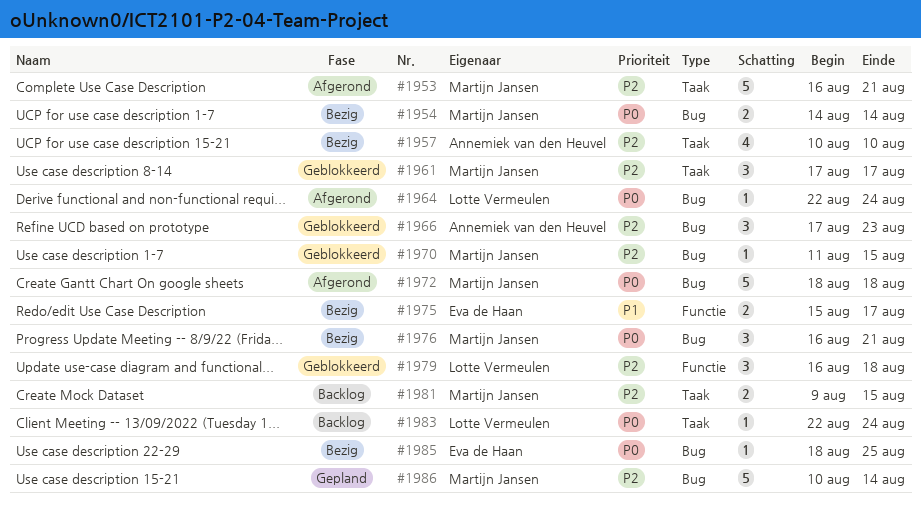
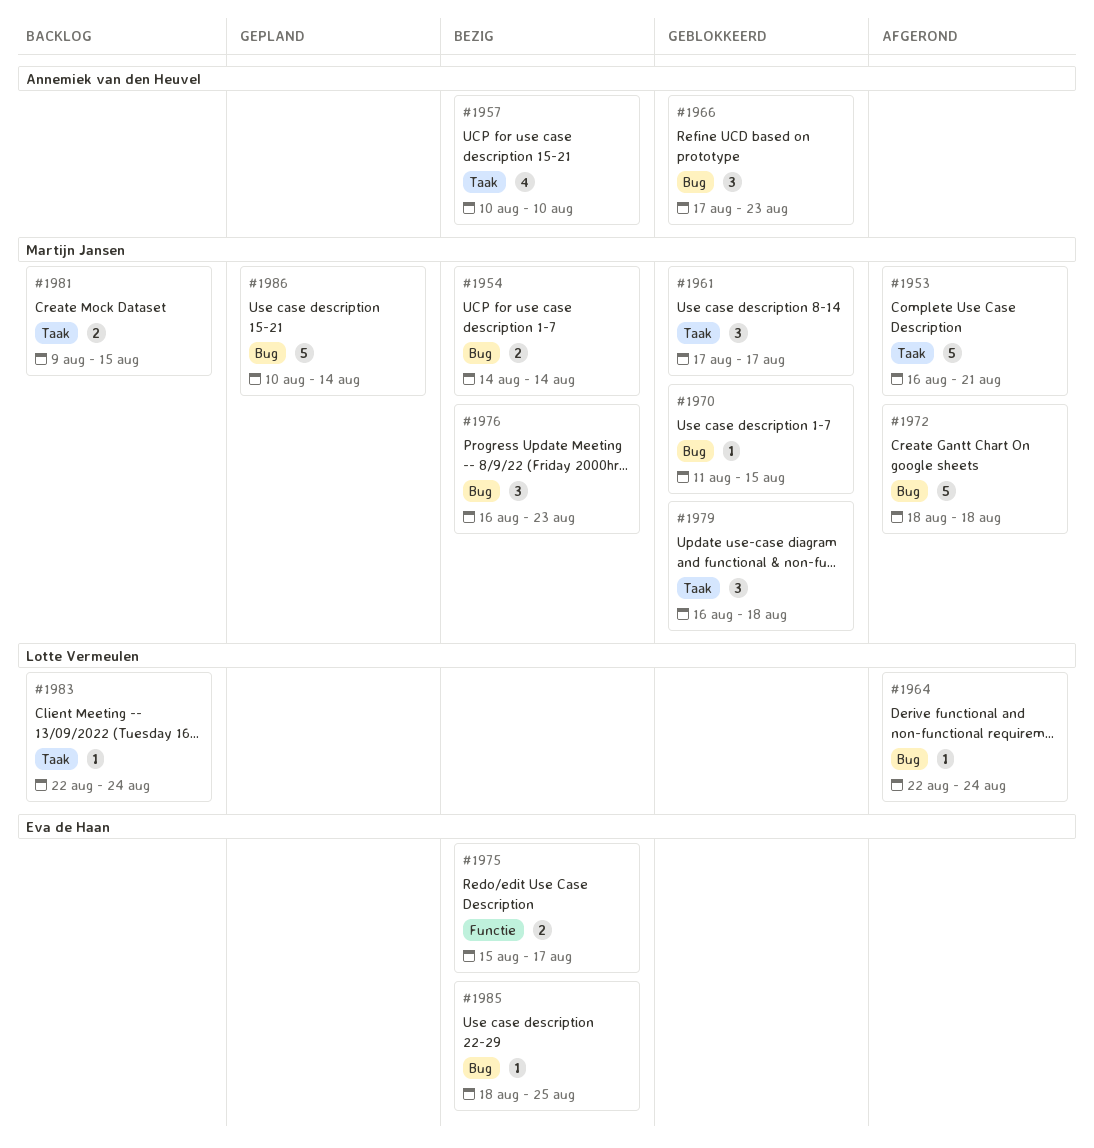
#1976, due: Aug 21 -> Aug 23
#1979, owner: Lotte Vermeulen -> Martijn Jansen
#1979, label: Functie -> Taak

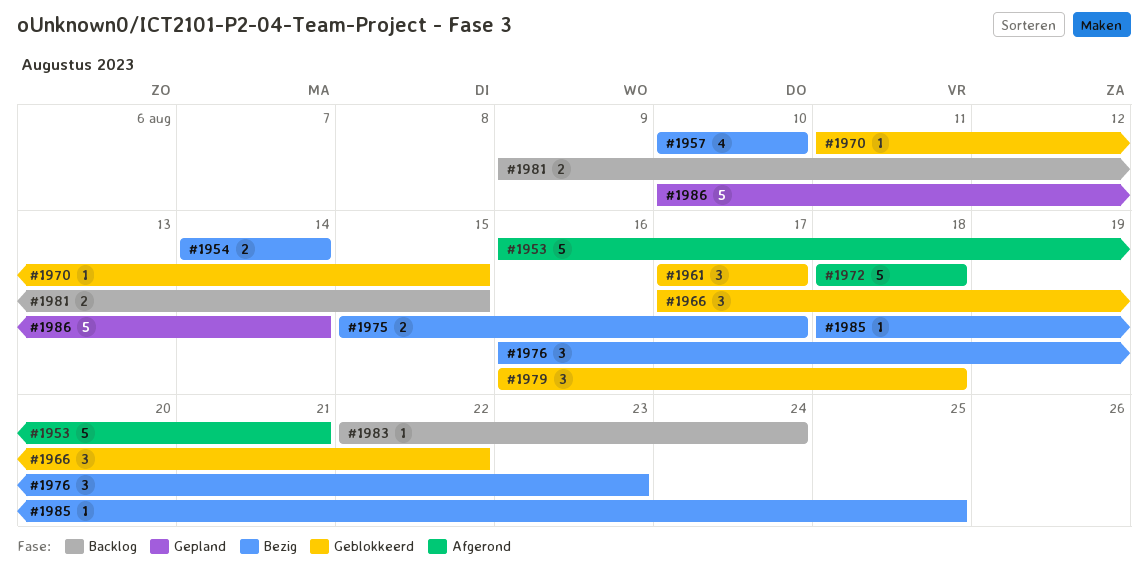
#1964: present -> none
#1966, due: Aug 23 -> Aug 22

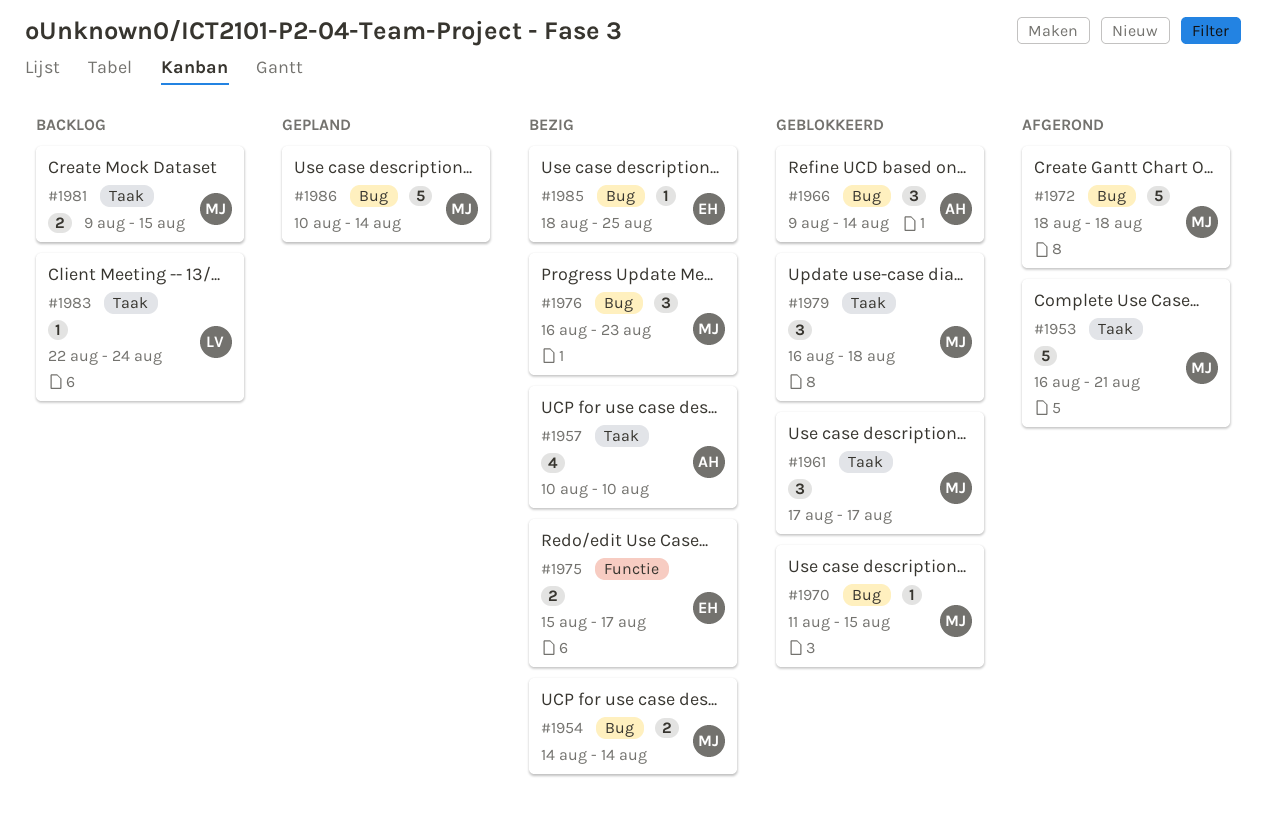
#1966, start: Aug 17 -> Aug 9
#1966, due: Aug 22 -> Aug 14

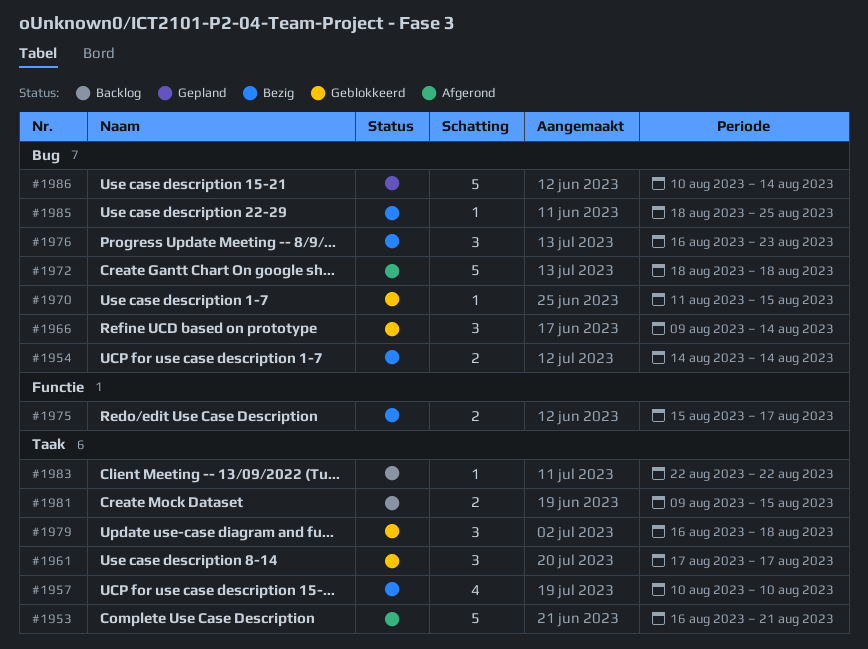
#1983, due: Aug 24 -> Aug 22

